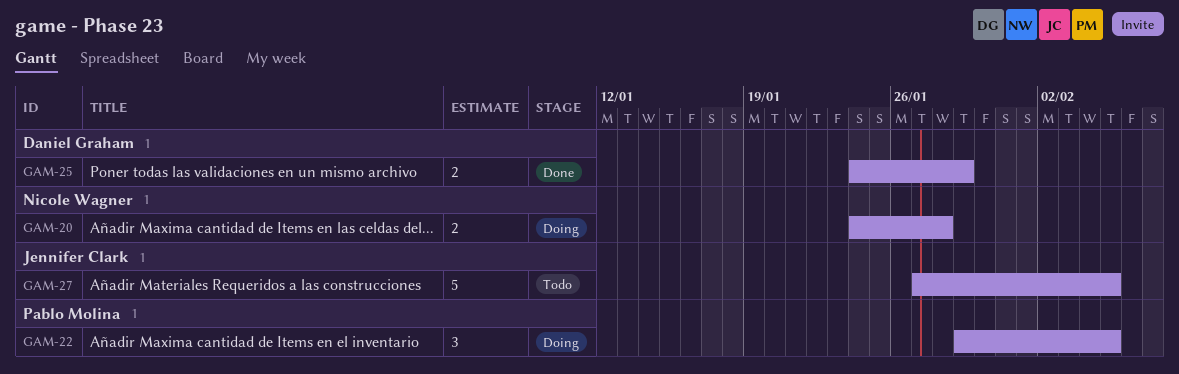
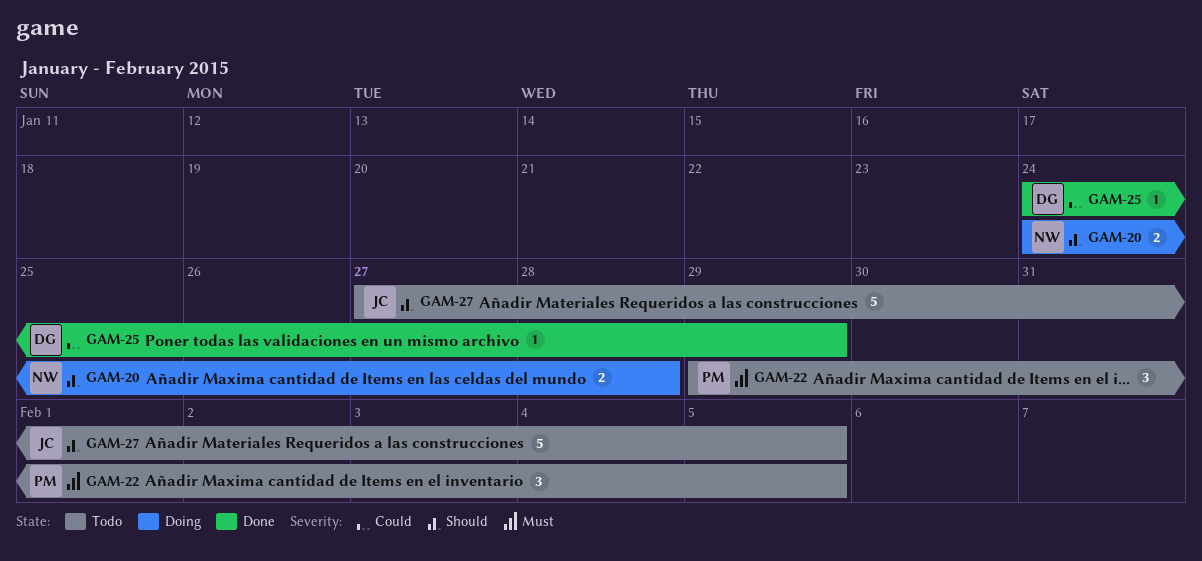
GAM-22, status: Doing -> Todo
GAM-25, estimate: 2 -> 1

